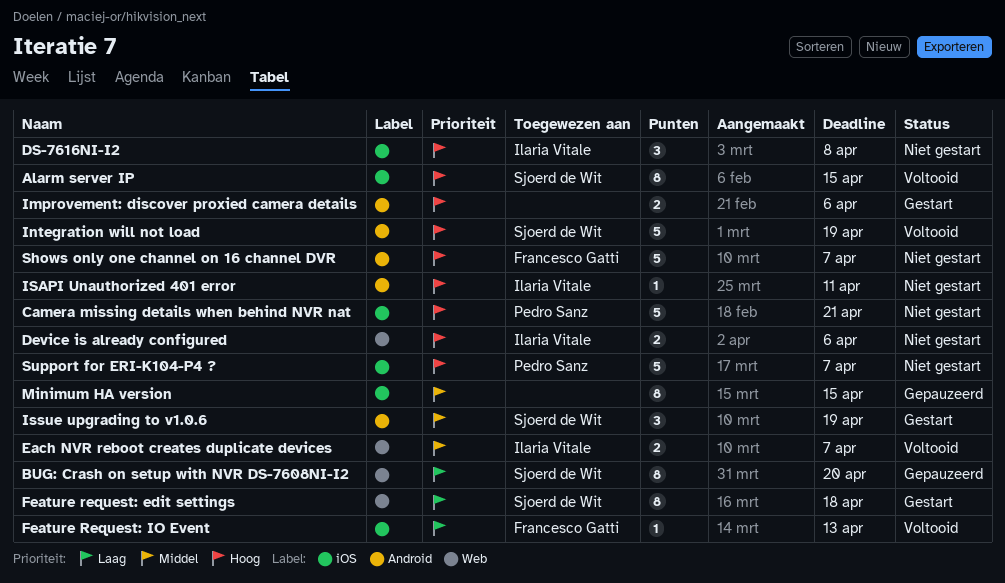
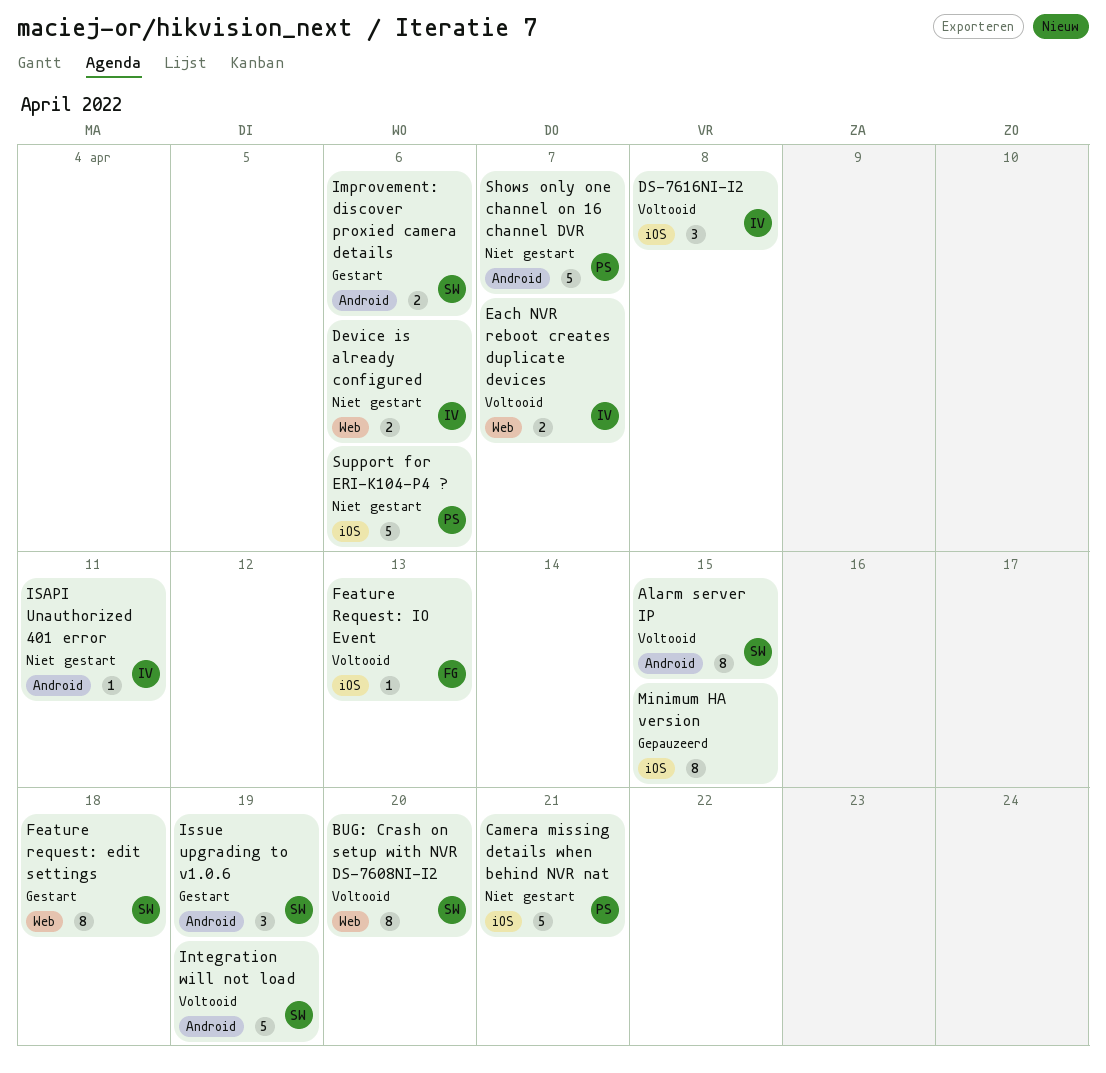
Alarm server IP, label: iOS -> Android
BUG: Crash on setup with NVR DS-7608NI-I2, status: Gepauzeerd -> Voltooid
DS-7616NI-I2, status: Niet gestart -> Voltooid
Improvement: discover proxied camera details, owner: none -> Sjoerd de Wit
Shows only one channel on 16 channel DVR, owner: Francesco Gatti -> Pedro Sanz
Support for ERI-K104-P4 ?, due: Apr 7 -> Apr 6

